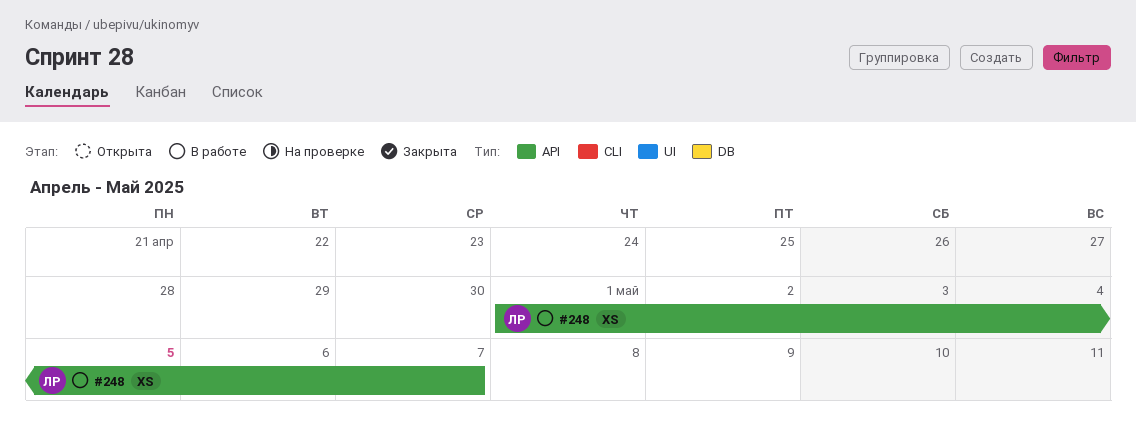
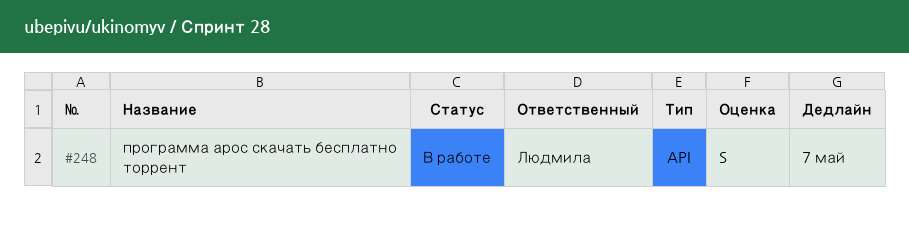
#248, estimate: XS -> S

